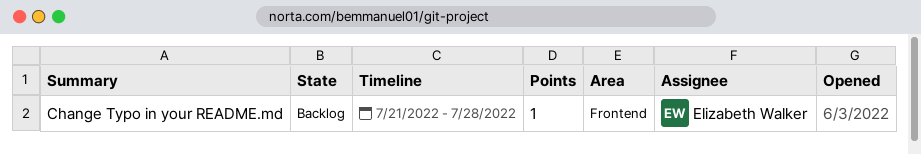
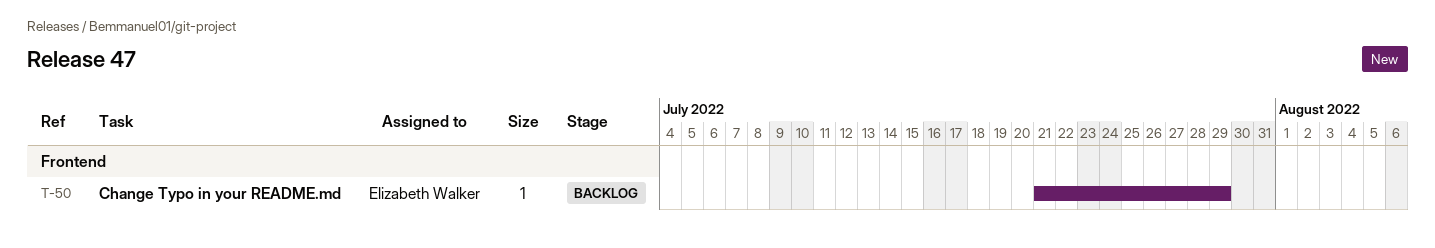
Change Typo in your README.md, due: Jul 28 -> Jul 29

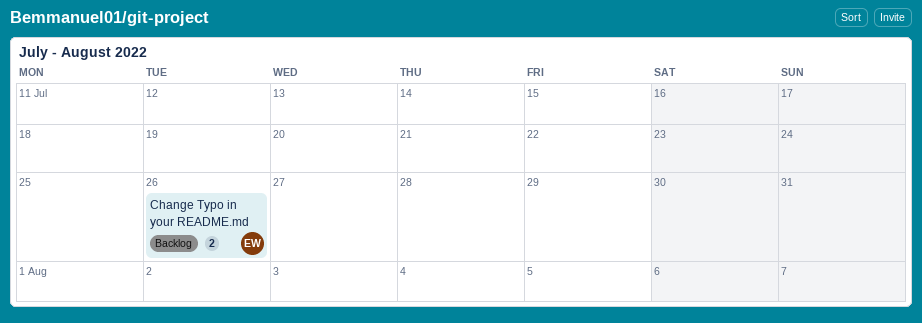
Change Typo in your README.md, estimate: 1 -> 2
Change Typo in your README.md, due: Jul 29 -> Jul 26

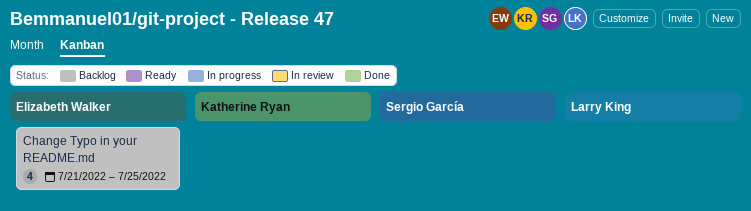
Change Typo in your README.md, estimate: 2 -> 4
Change Typo in your README.md, due: Jul 26 -> Jul 25

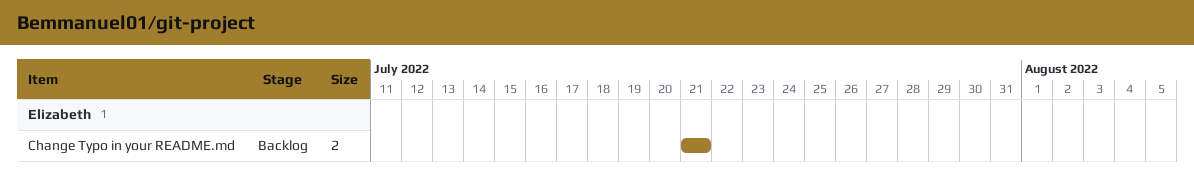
Change Typo in your README.md, estimate: 4 -> 2
Change Typo in your README.md, due: Jul 25 -> Jul 21

